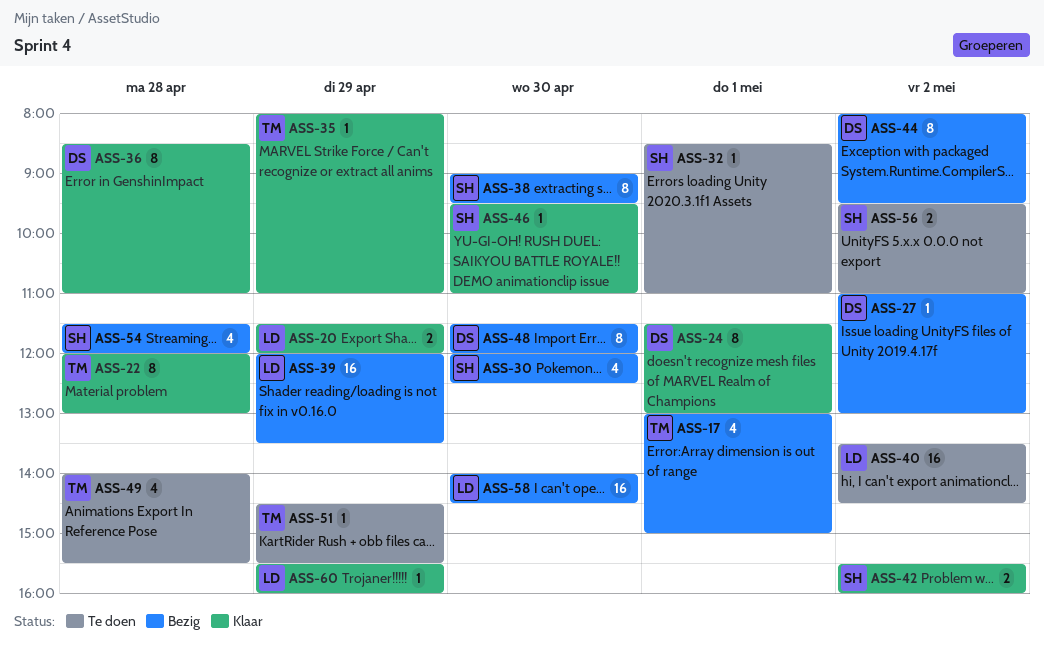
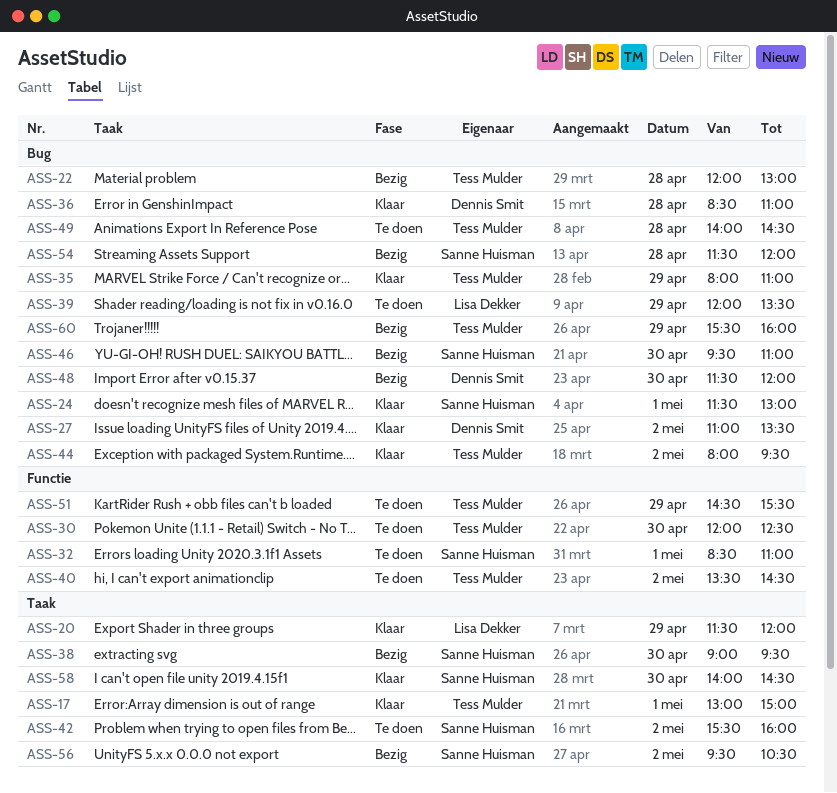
ASS-17, status: Bezig -> Klaar
ASS-22, status: Klaar -> Bezig
ASS-24, owner: Dennis Smit -> Sanne Huisman
ASS-27, status: Bezig -> Klaar
ASS-27, ends: 13:00 -> 13:30
ASS-30, status: Bezig -> Te doen
ASS-30, owner: Sanne Huisman -> Tess Mulder
ASS-39, status: Bezig -> Te doen
ASS-40, owner: Lisa Dekker -> Tess Mulder
ASS-42, status: Klaar -> Te doen
ASS-44, status: Bezig -> Klaar
ASS-44, owner: Dennis Smit -> Tess Mulder
ASS-46, status: Klaar -> Bezig
ASS-49, ends: 15:30 -> 14:30
ASS-56, status: Te doen -> Bezig
ASS-56, ends: 11:00 -> 10:30
ASS-58, status: Bezig -> Klaar
ASS-58, owner: Lisa Dekker -> Sanne Huisman
ASS-60, status: Klaar -> Bezig
ASS-60, owner: Lisa Dekker -> Tess Mulder

